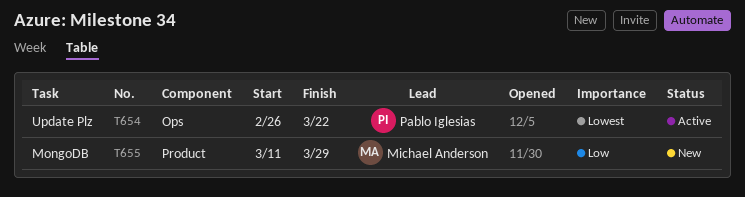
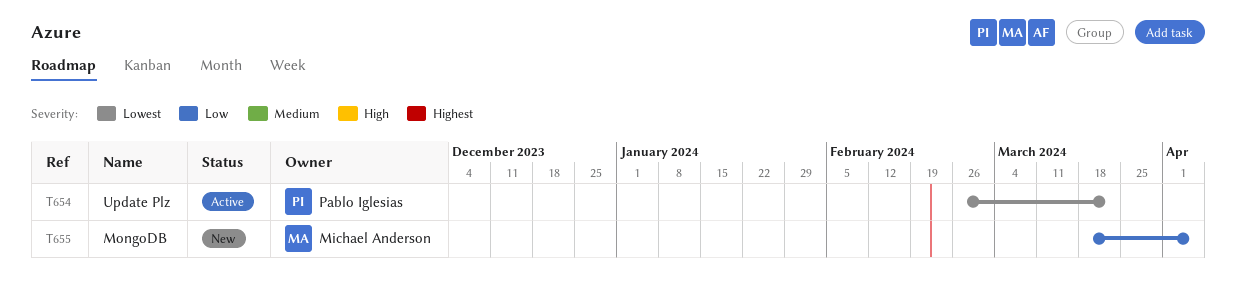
T655, start: Mar 11 -> Mar 18
T655, due: Mar 29 -> Apr 5

